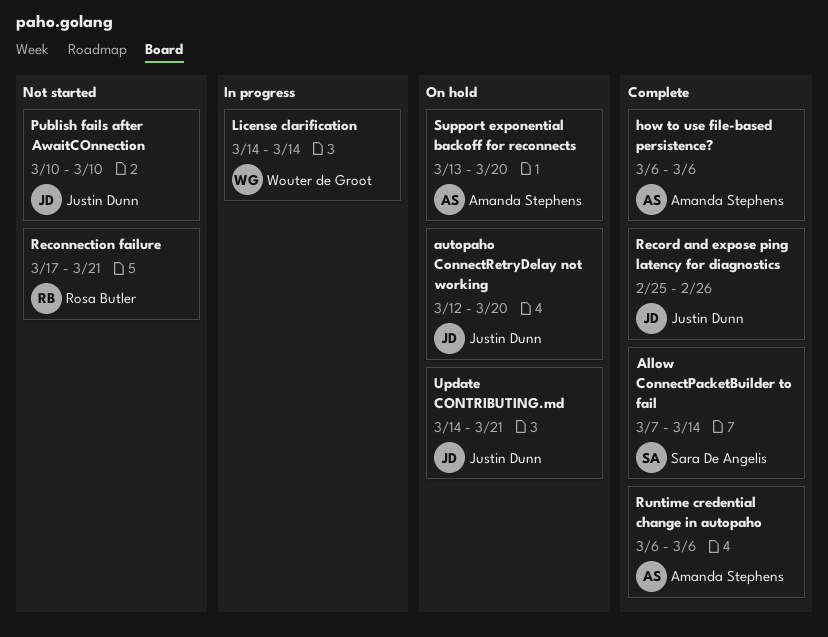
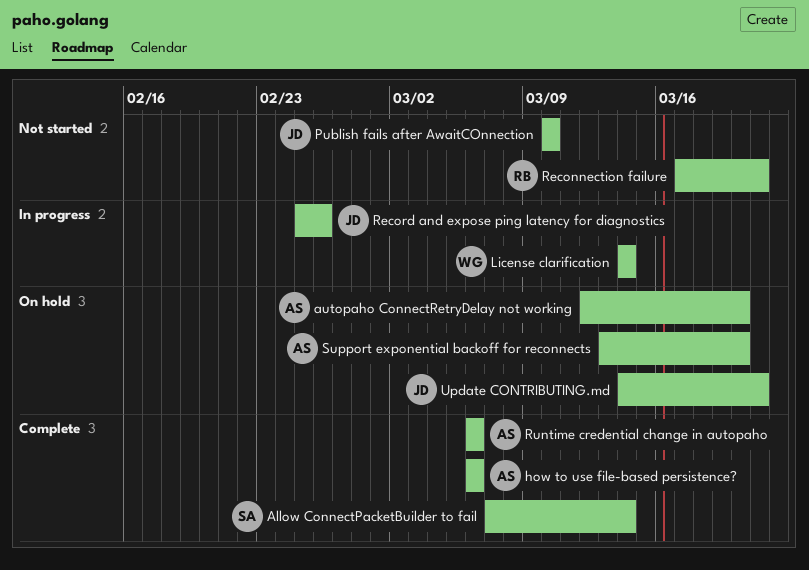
autopaho ConnectRetryDelay not working, owner: Justin Dunn -> Amanda Stephens
Record and expose ping latency for diagnostics, status: Complete -> In progress

